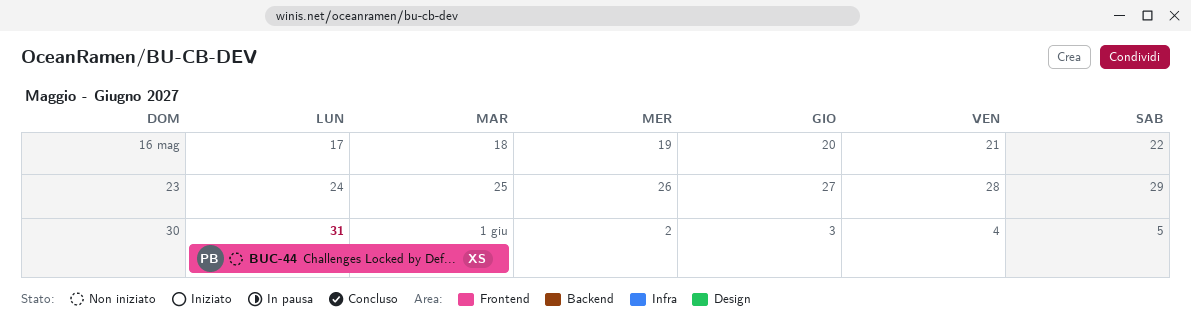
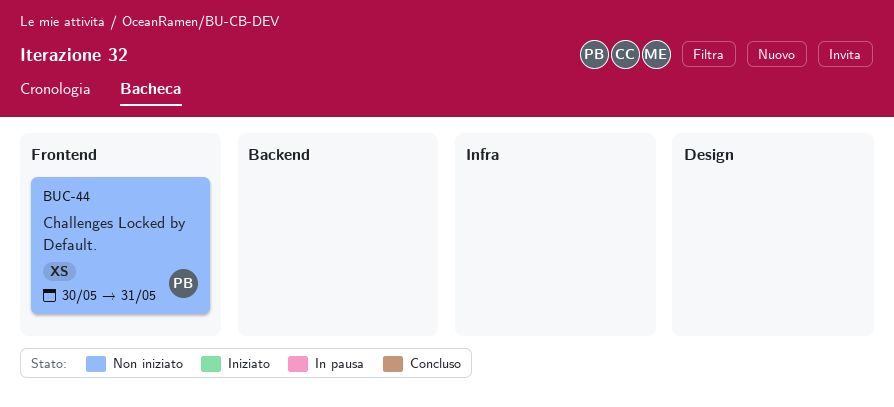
BUC-44, start: May 31 -> May 30
BUC-44, due: Jun 1 -> May 31

